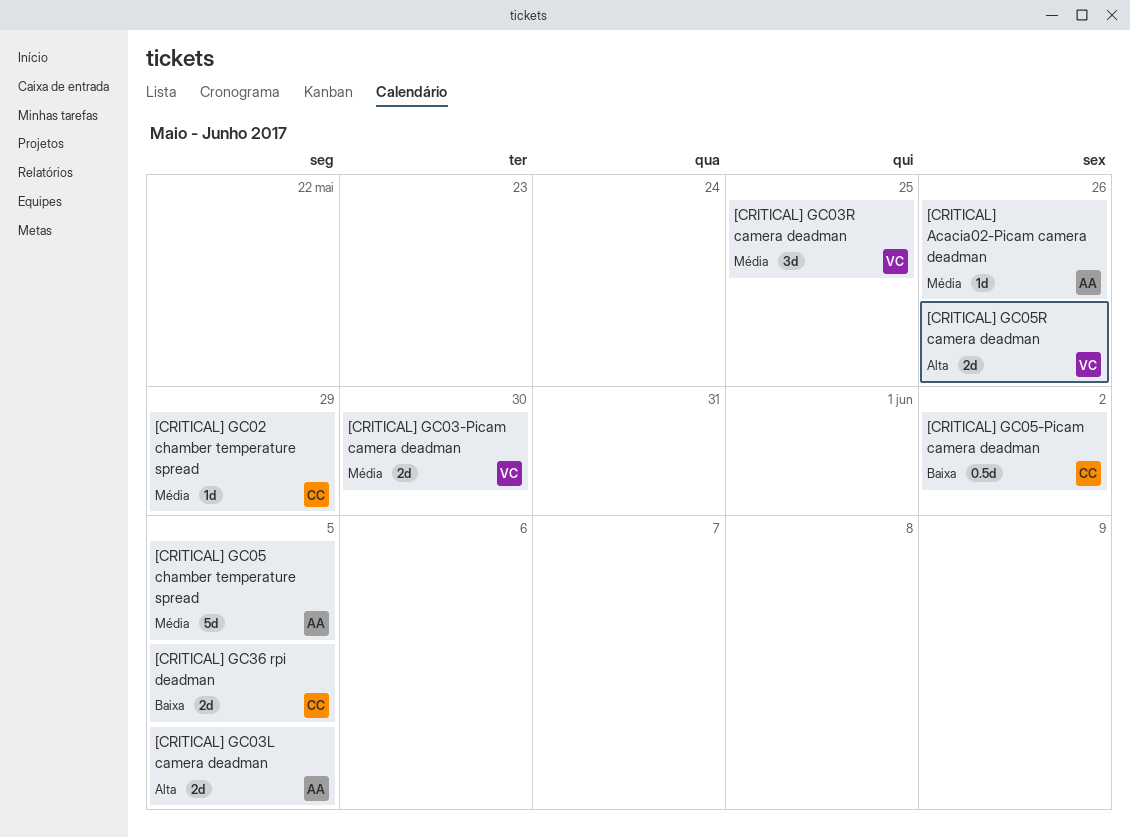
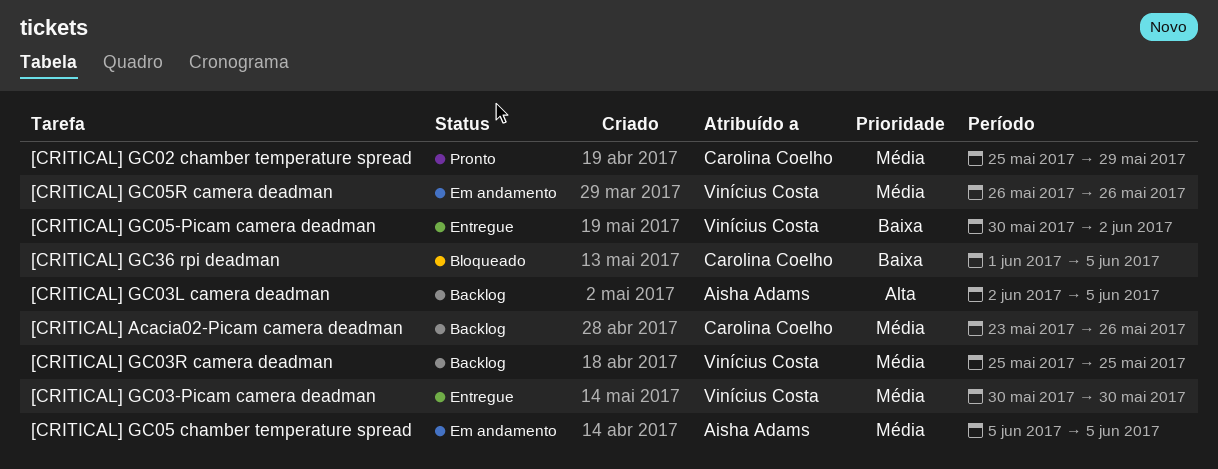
[CRITICAL] Acacia02-Picam camera deadman, owner: Aisha Adams -> Carolina Coelho
[CRITICAL] GC05-Picam camera deadman, owner: Carolina Coelho -> Vinícius Costa
[CRITICAL] GC05R camera deadman, priority: Alta -> Média

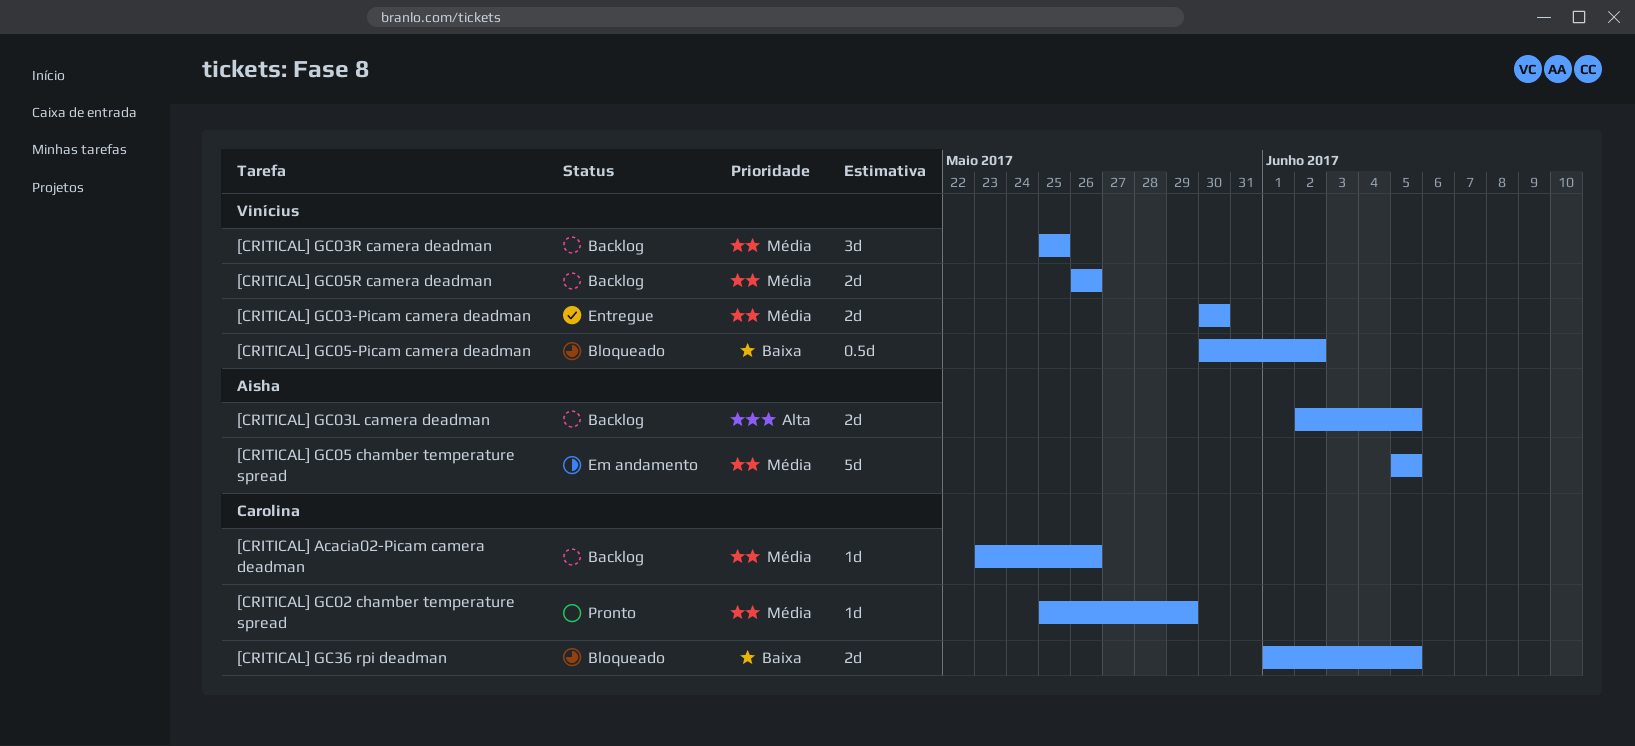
[CRITICAL] GC05-Picam camera deadman, status: Entregue -> Bloqueado
[CRITICAL] GC05R camera deadman, status: Em andamento -> Backlog

